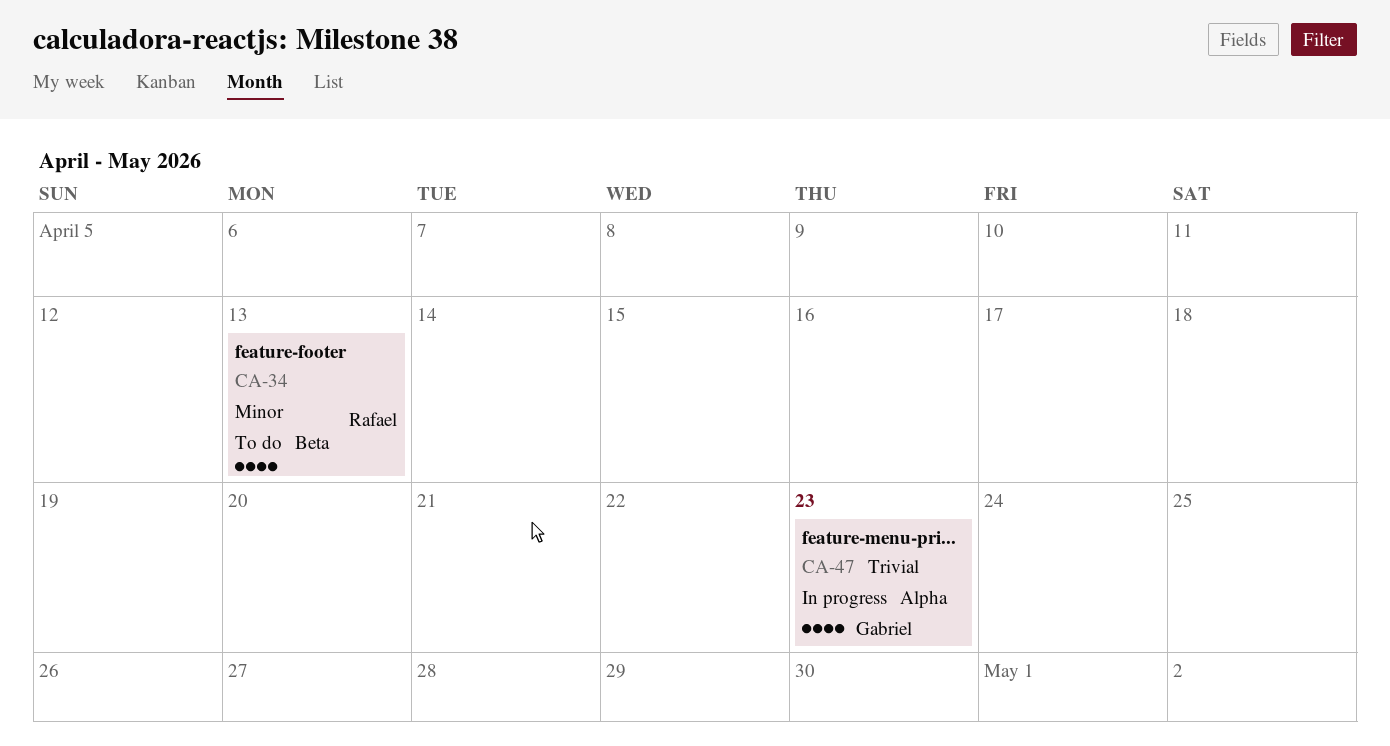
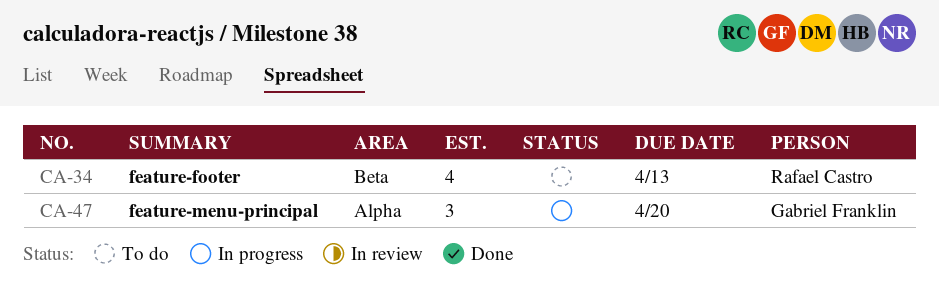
CA-47, estimate: 4 -> 3
CA-47, due: Apr 23 -> Apr 20

